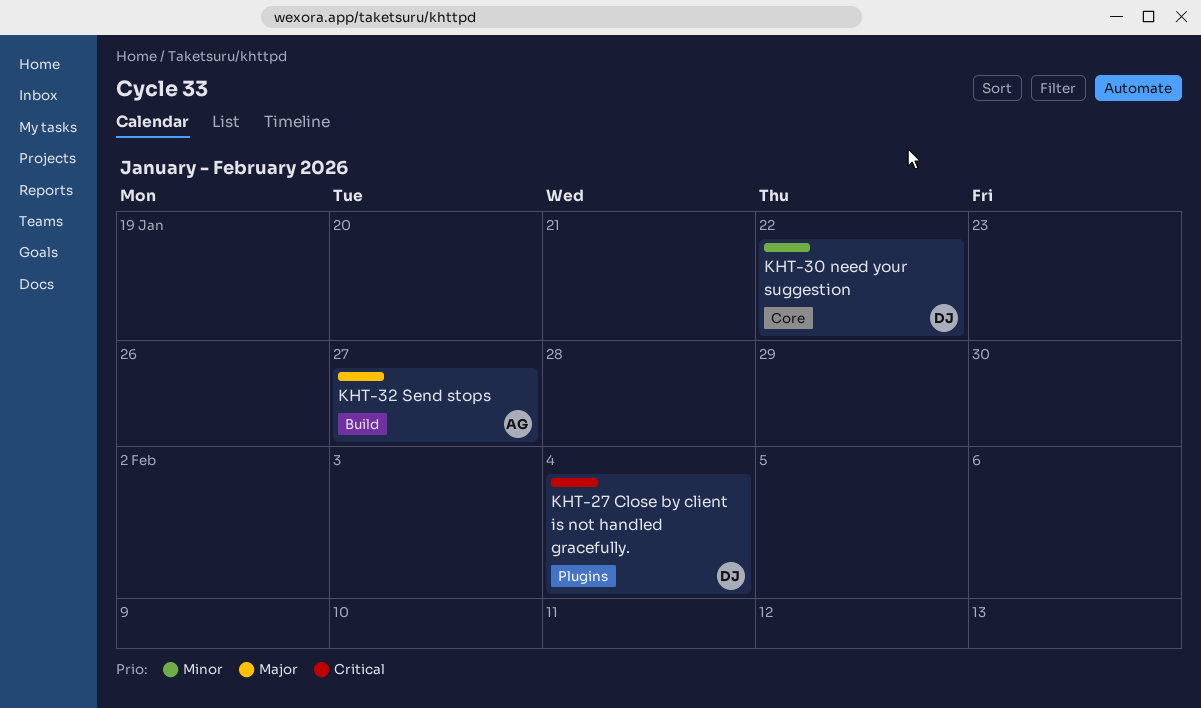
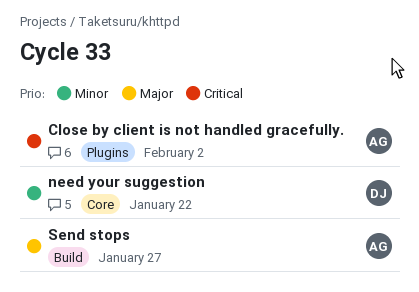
Close by client is not handled gracefully., owner: DJ -> AG
Close by client is not handled gracefully., due: Feb 4 -> Feb 2

